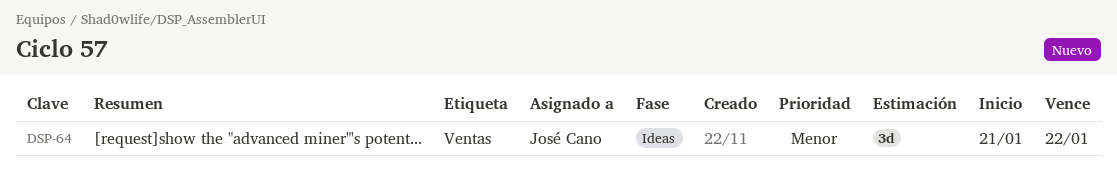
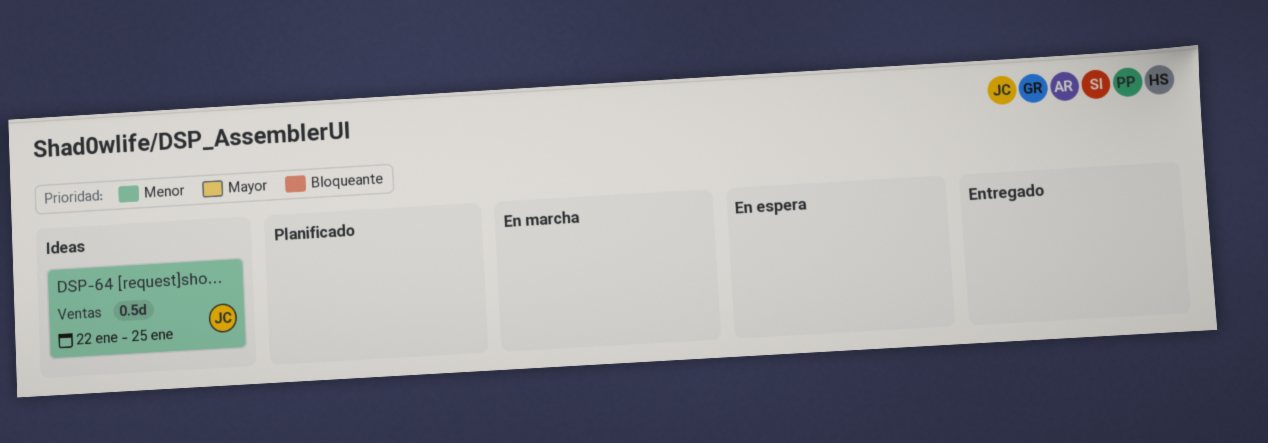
DSP-64, estimate: 3d -> 0.5d
DSP-64, start: Jan 21 -> Jan 22
DSP-64, due: Jan 22 -> Jan 25

